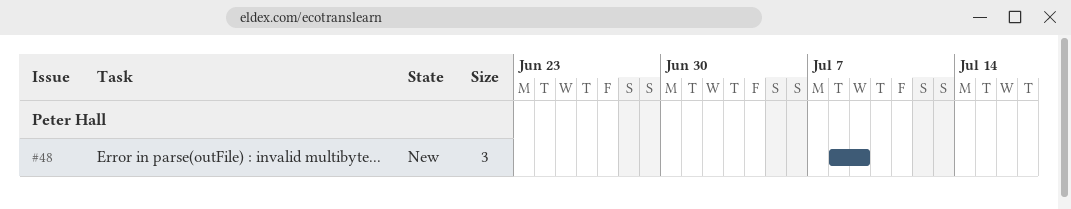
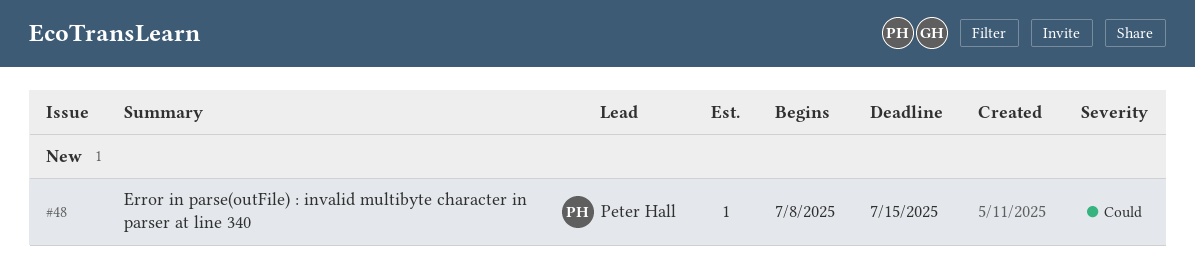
#48, estimate: 3 -> 1
#48, due: Jul 9 -> Jul 15

